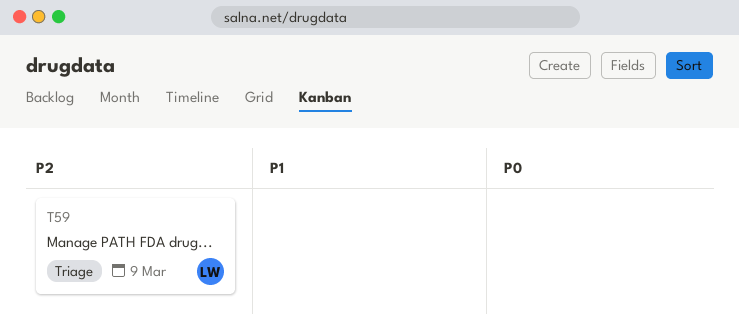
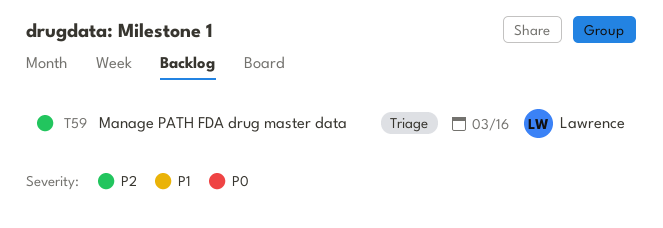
T59, due: Mar 9 -> Mar 16

